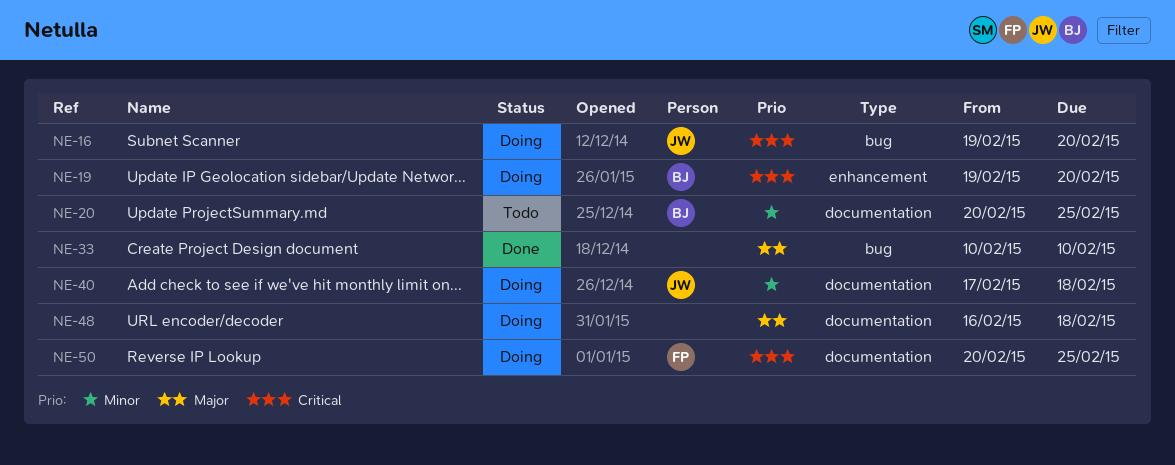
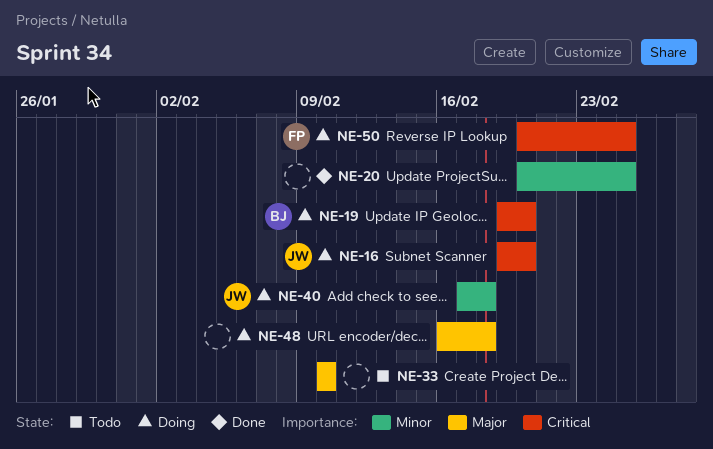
NE-20, status: Todo -> Done
NE-20, owner: BJ -> none
NE-33, status: Done -> Todo

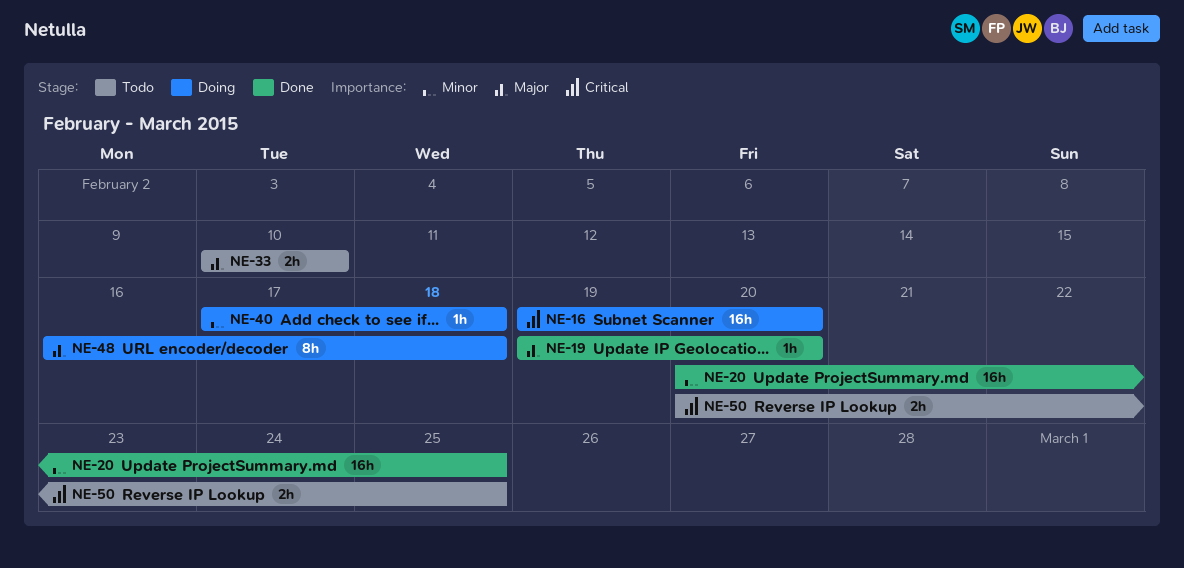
NE-19, status: Doing -> Done
NE-19, priority: Critical -> Major
NE-50, status: Doing -> Todo

